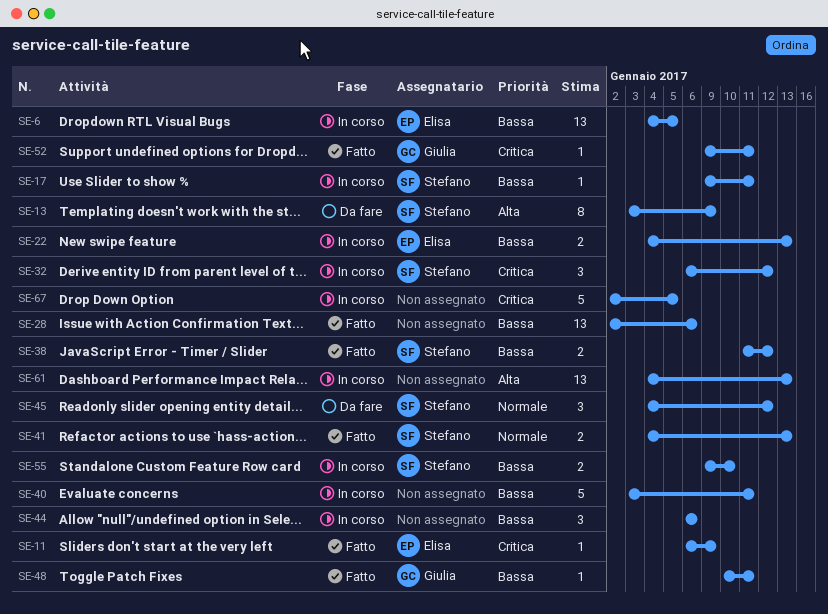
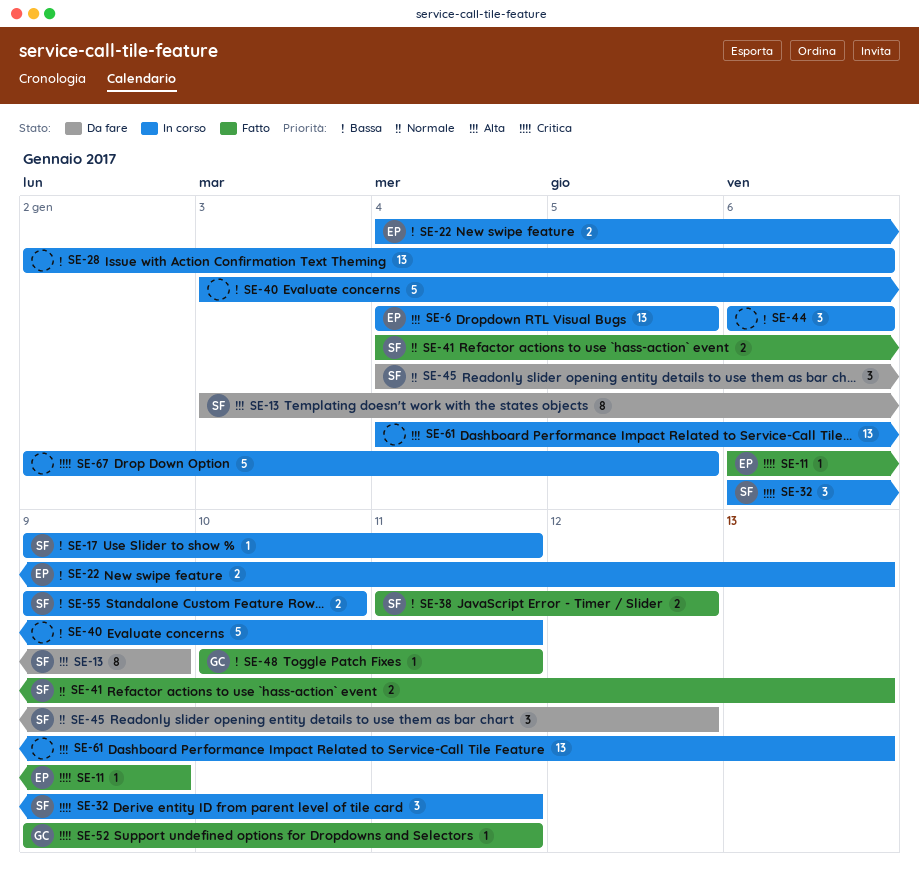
SE-6, priority: Bassa -> Alta
SE-28, status: Fatto -> In corso
SE-32, due: Jan 12 -> Jan 11

